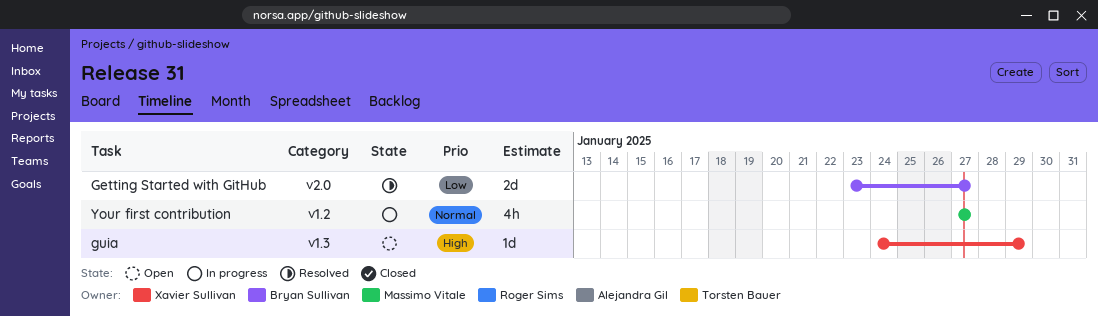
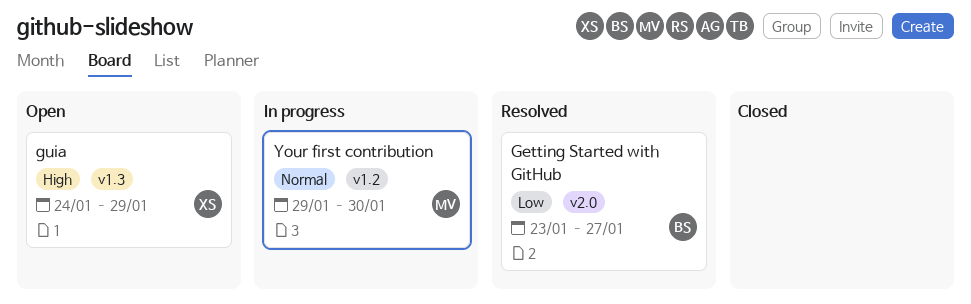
Your first contribution, start: Jan 27 -> Jan 29
Your first contribution, due: Jan 27 -> Jan 30

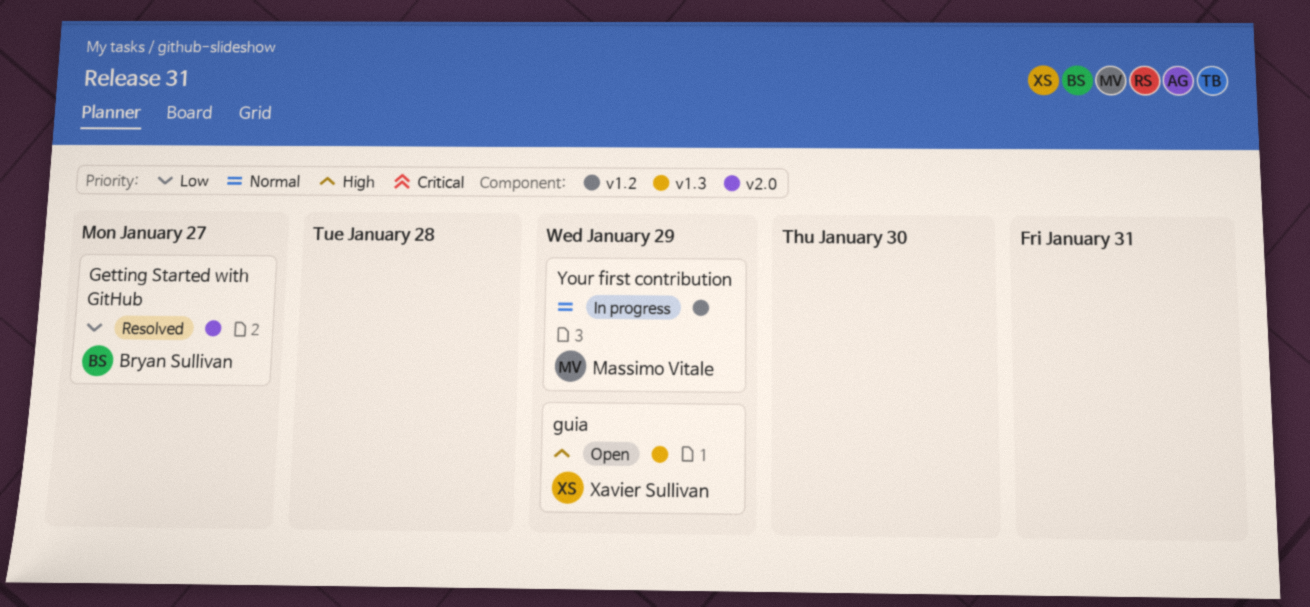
Your first contribution, due: Jan 30 -> Jan 29

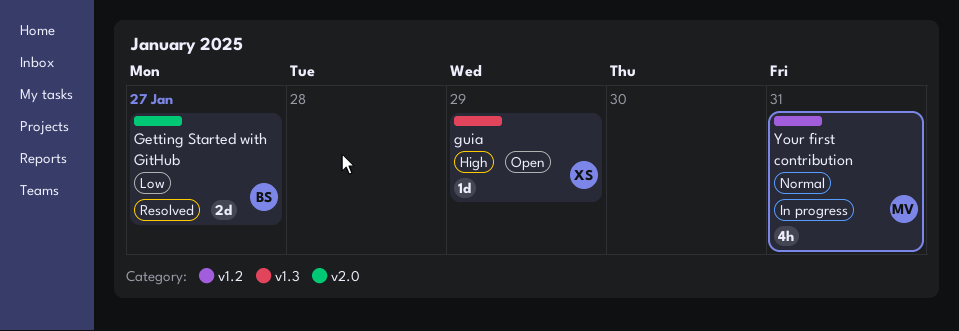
Your first contribution, due: Jan 29 -> Jan 31

